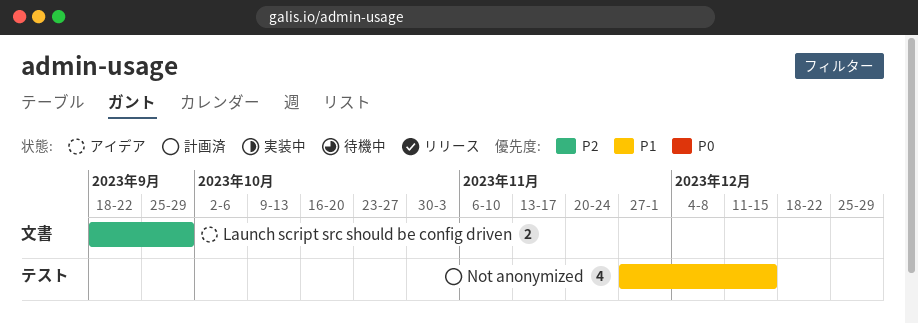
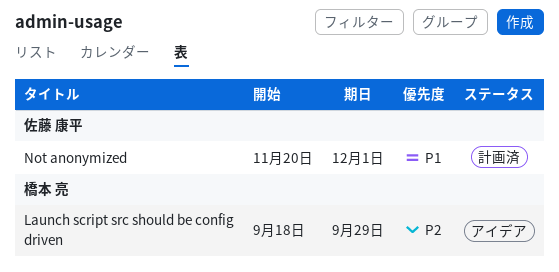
Not anonymized, start: Nov 27 -> Nov 20
Not anonymized, due: Dec 15 -> Dec 1

